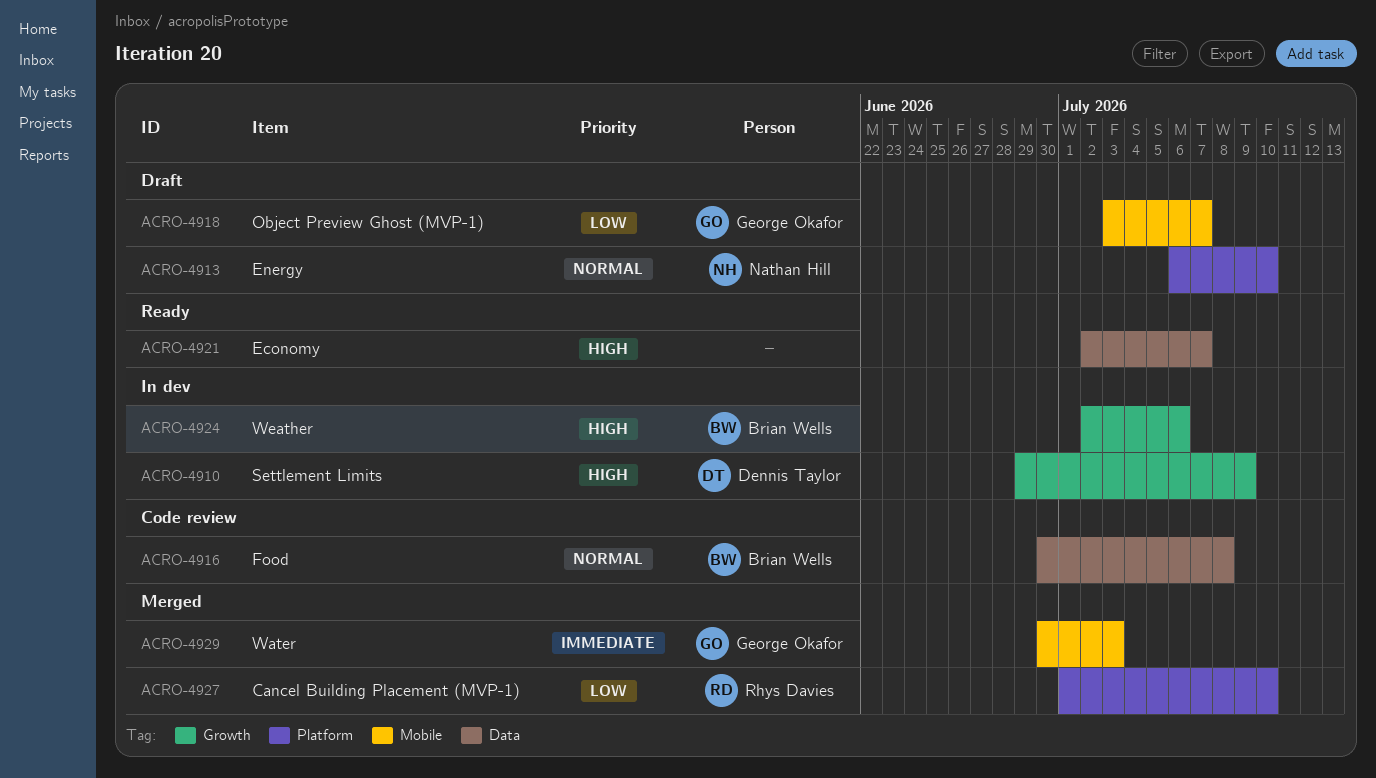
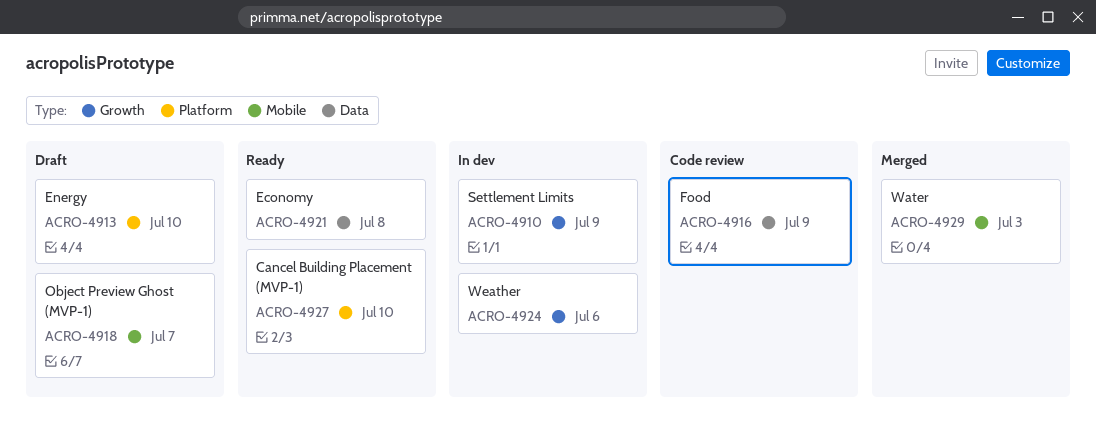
ACRO-4916, due: Jul 8 -> Jul 9
ACRO-4921, due: Jul 7 -> Jul 8
ACRO-4927, status: Merged -> Ready

